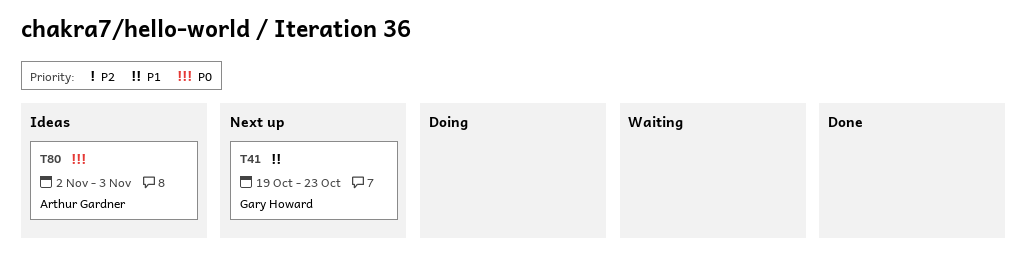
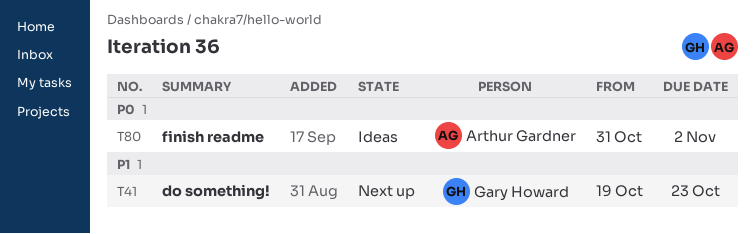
T80, start: Nov 2 -> Oct 31
T80, due: Nov 3 -> Nov 2

